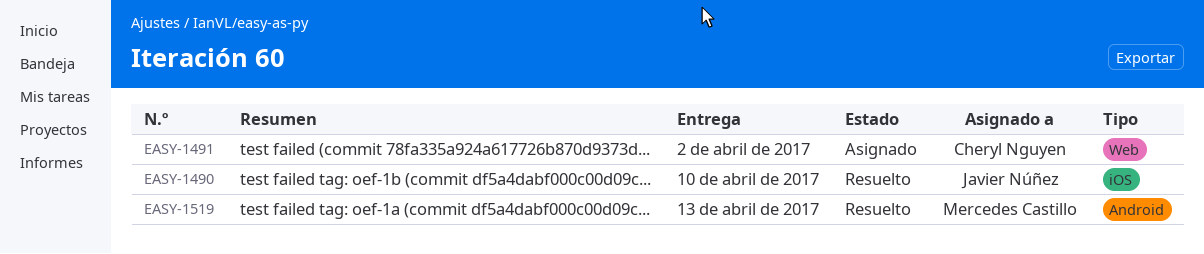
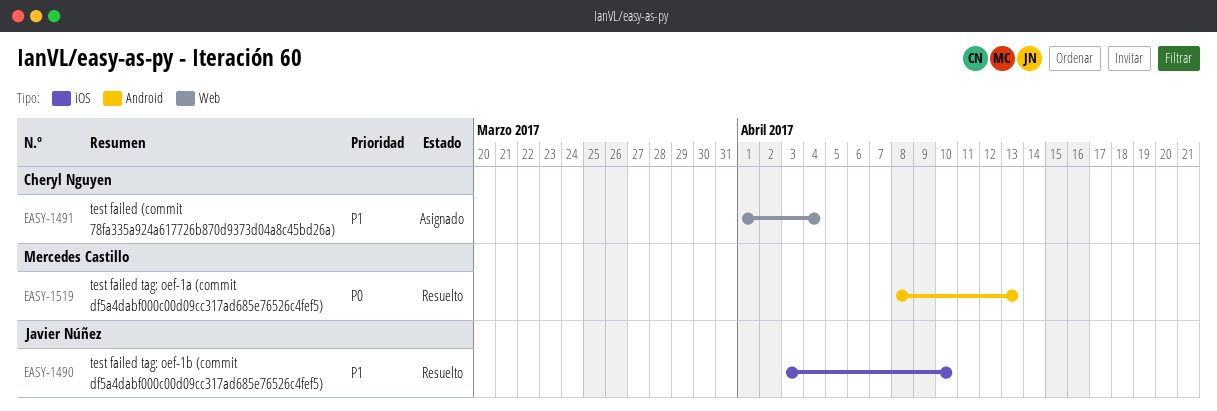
EASY-1491, due: Apr 2 -> Apr 4

